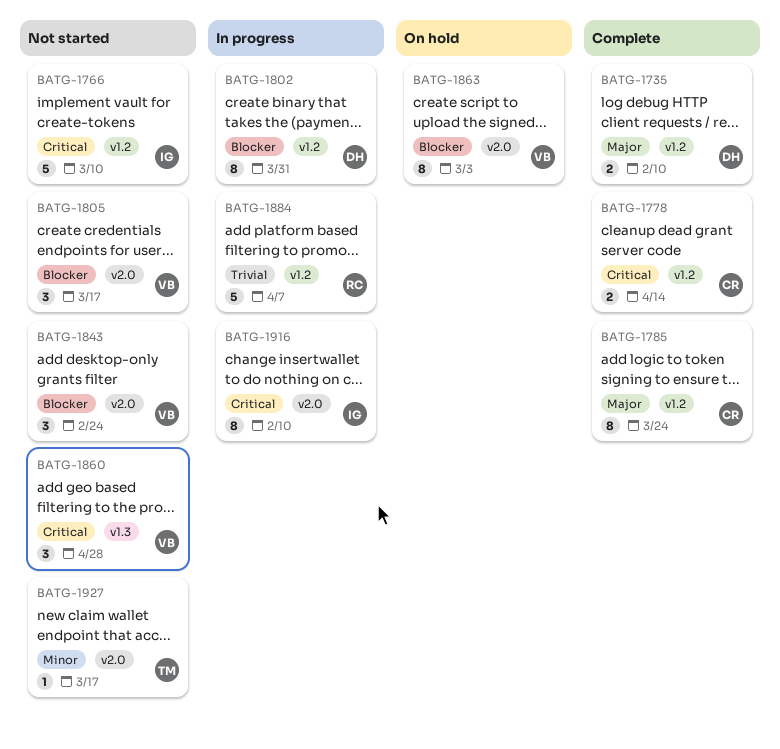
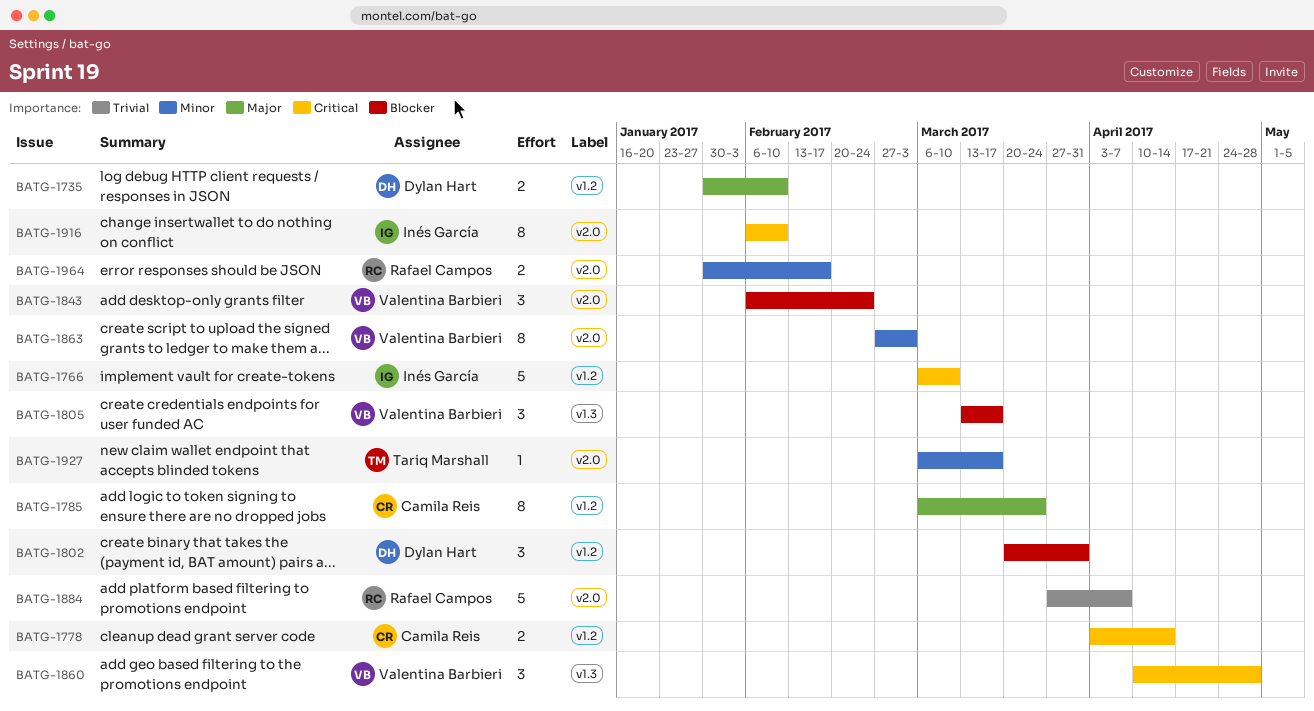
BATG-1802, estimate: 8 -> 3
BATG-1805, label: v2.0 -> v1.3
BATG-1863, priority: Blocker -> Minor
BATG-1884, label: v1.2 -> v2.0
BATG-1964: none -> present

